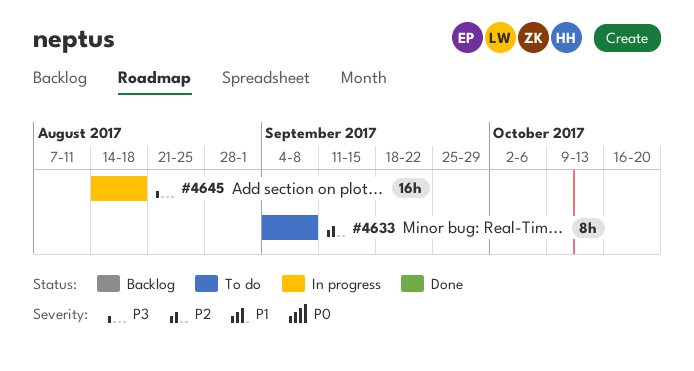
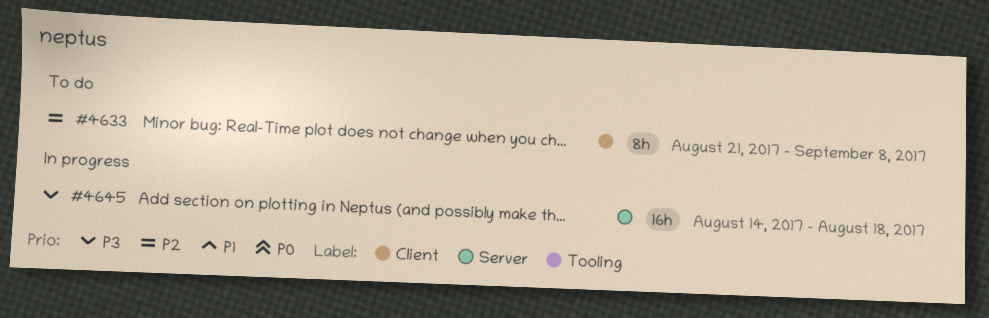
#4633, start: Sep 4 -> Aug 21

